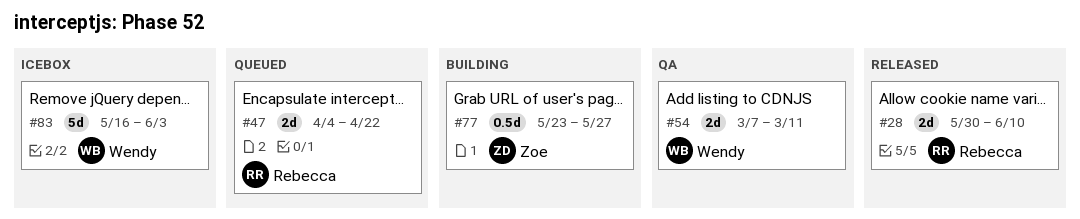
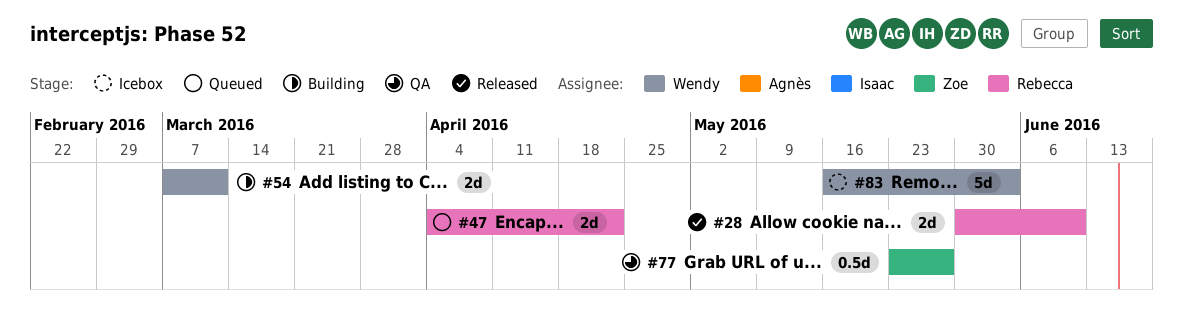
#54, status: QA -> Building
#77, status: Building -> QA

